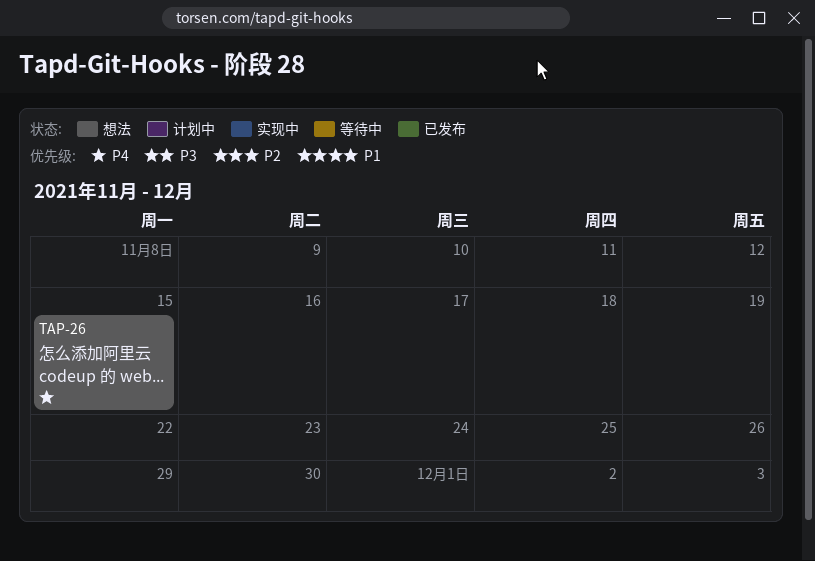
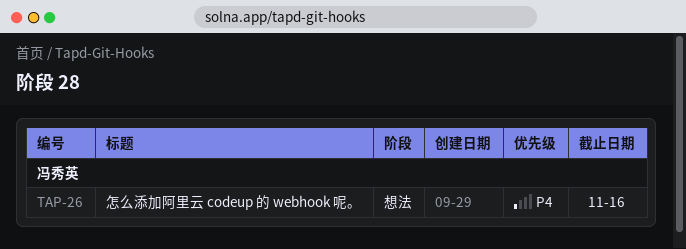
TAP-26, due: Nov 15 -> Nov 16

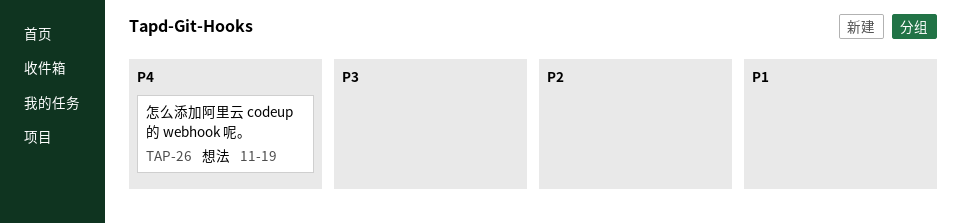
TAP-26, due: Nov 16 -> Nov 19

